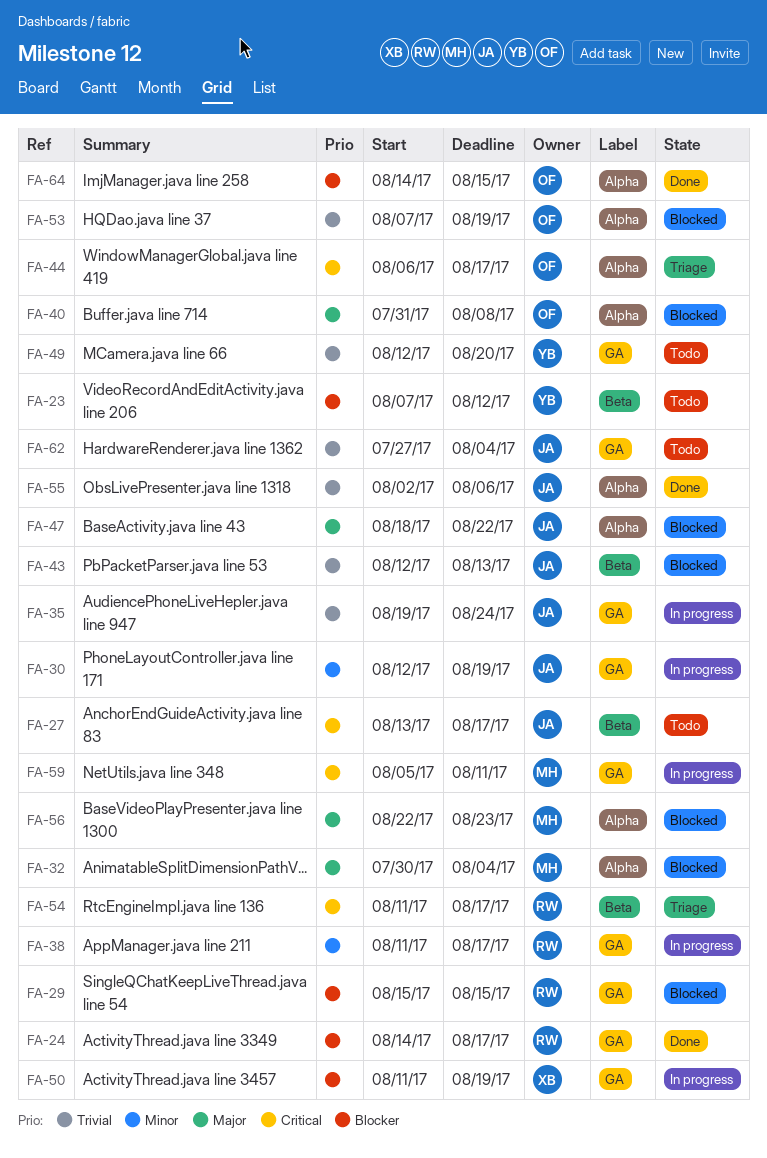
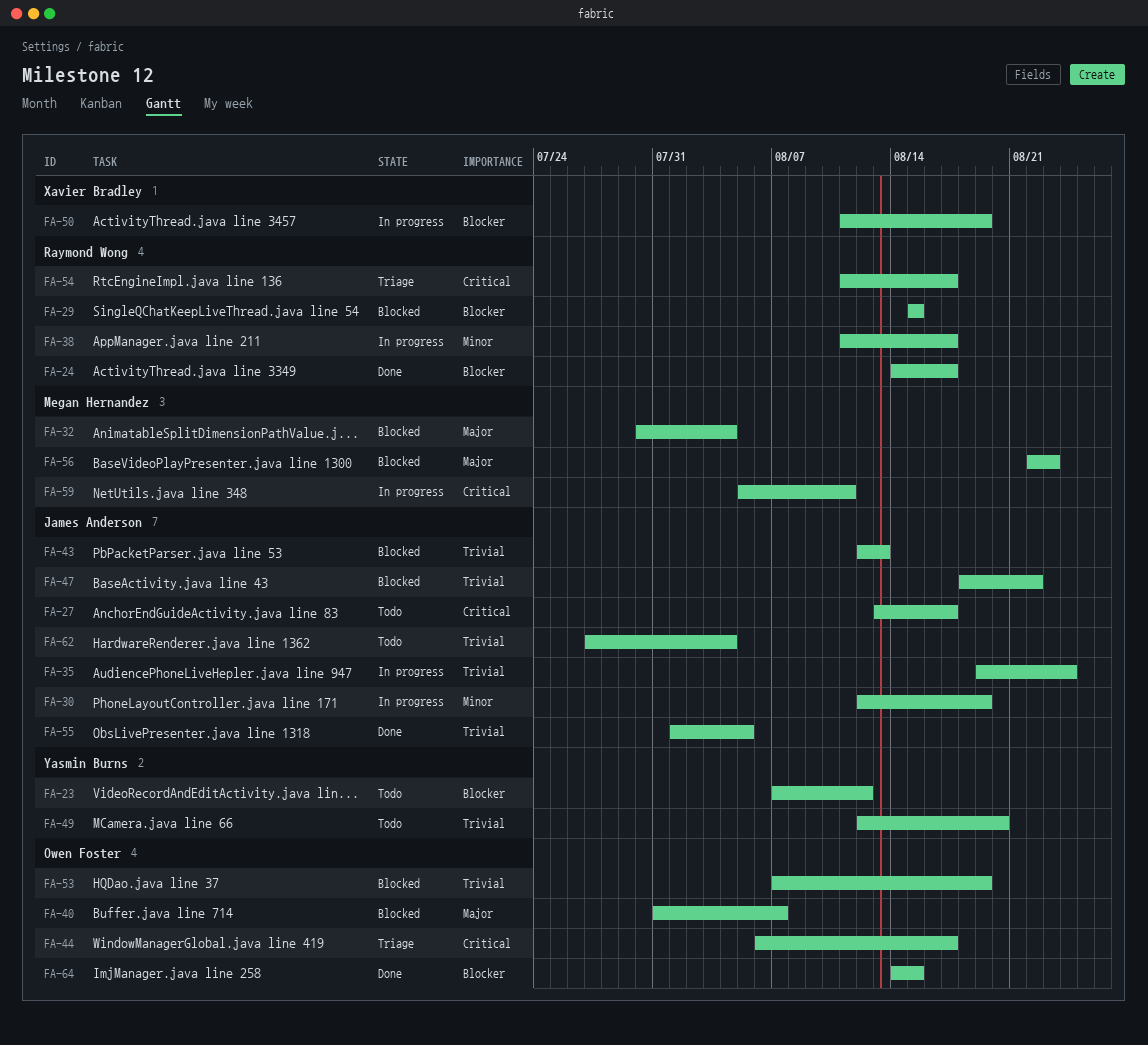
FA-40, due: Aug 8 -> Aug 7
FA-47, priority: Major -> Trivial
FA-55, start: Aug 2 -> Aug 1
FA-55, due: Aug 6 -> Aug 5

